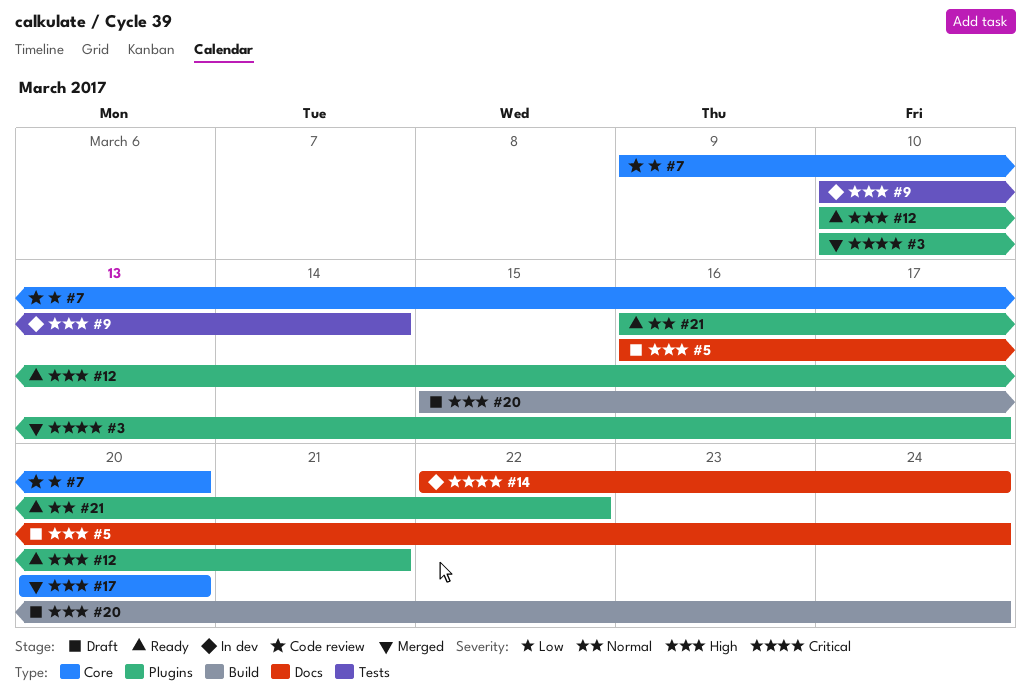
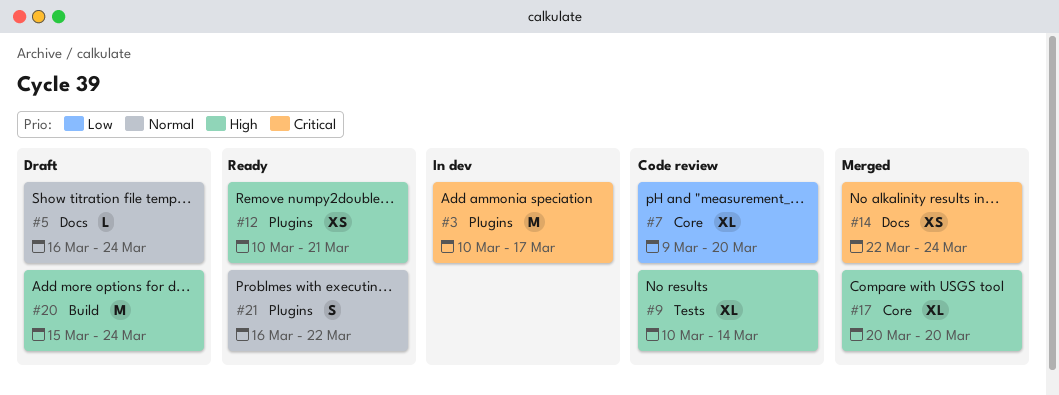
#3, status: Merged -> In dev
#5, priority: High -> Normal
#9, status: In dev -> Code review
#14, status: In dev -> Merged

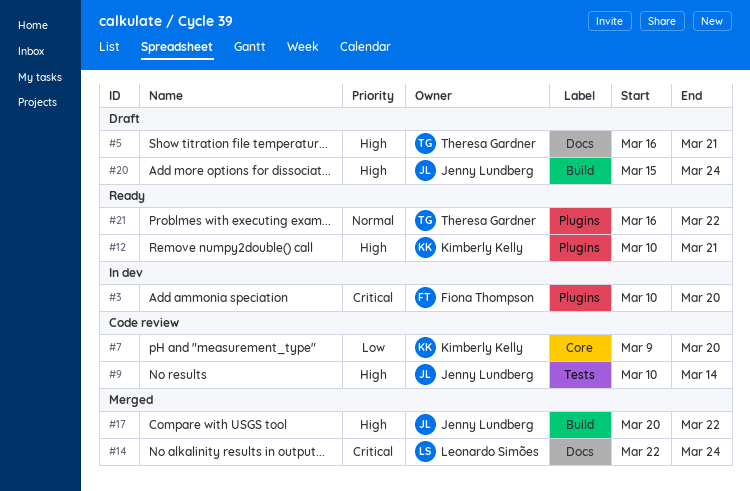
#3, due: Mar 17 -> Mar 20
#5, priority: Normal -> High
#5, due: Mar 24 -> Mar 21
#17, label: Core -> Build
#17, due: Mar 20 -> Mar 22

